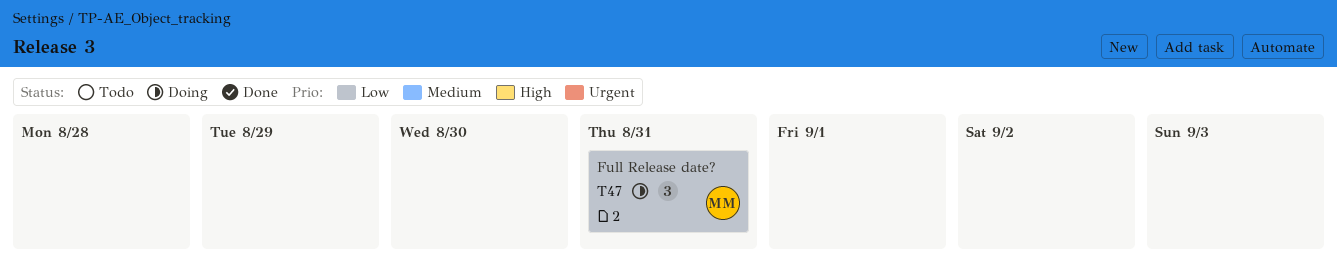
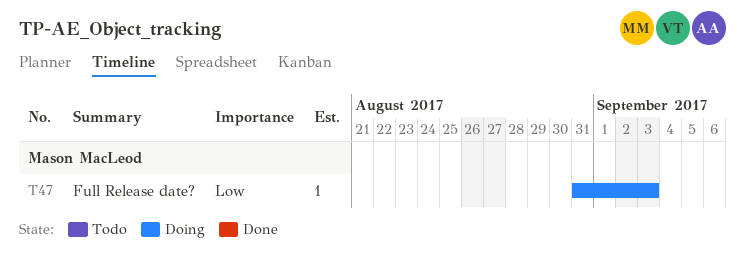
T47, estimate: 3 -> 1
T47, due: Aug 31 -> Sep 3

